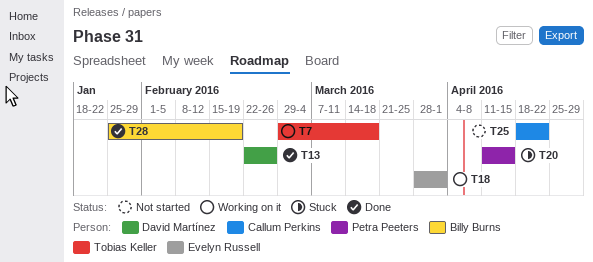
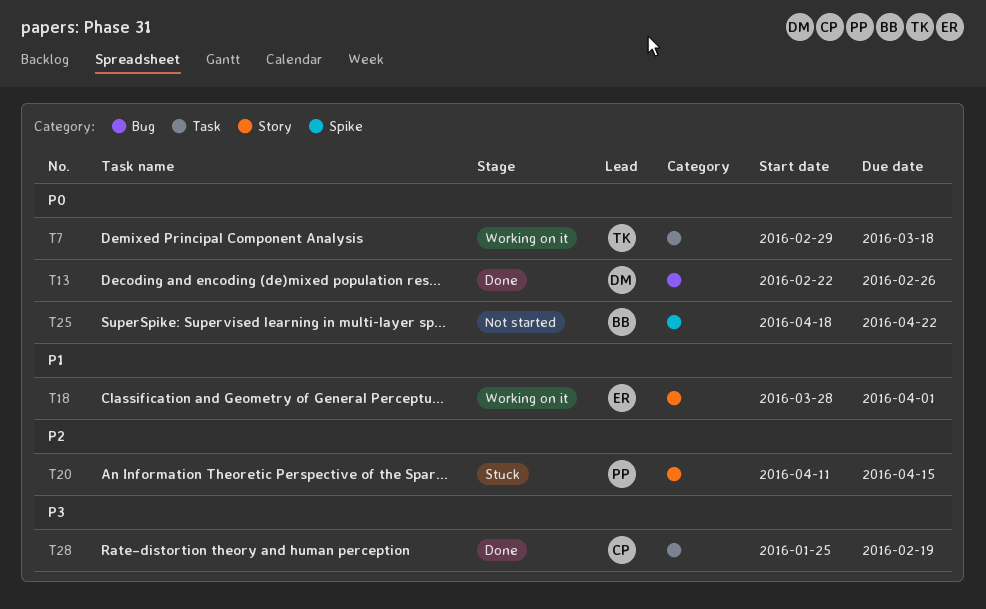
T25, owner: Callum Perkins -> Billy Burns
T28, owner: Billy Burns -> Callum Perkins

